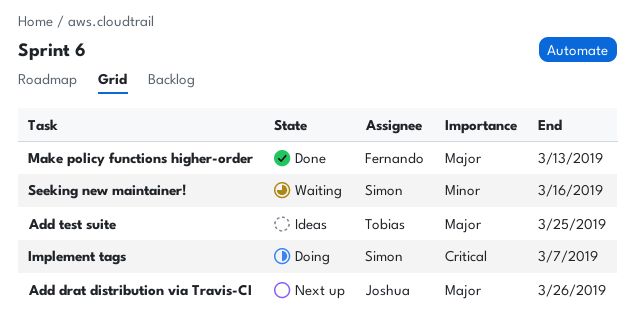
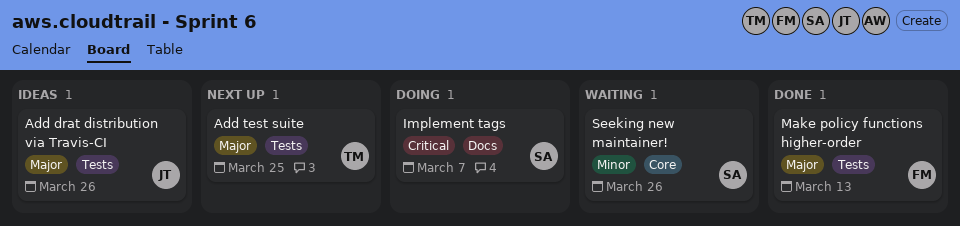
Add drat distribution via Travis-CI, status: Next up -> Ideas
Add test suite, status: Ideas -> Next up
Seeking new maintainer!, due: Mar 16 -> Mar 26

